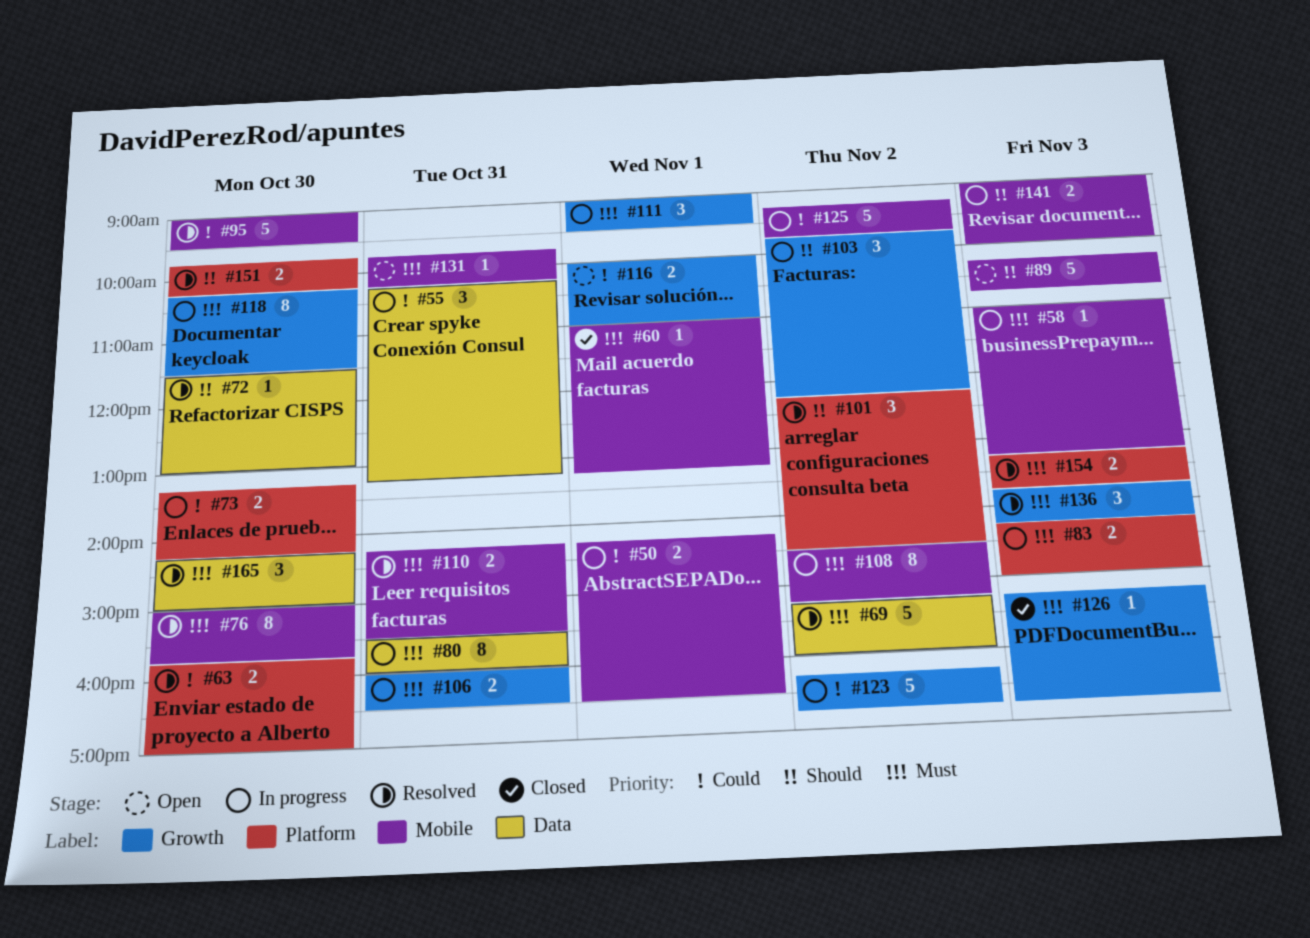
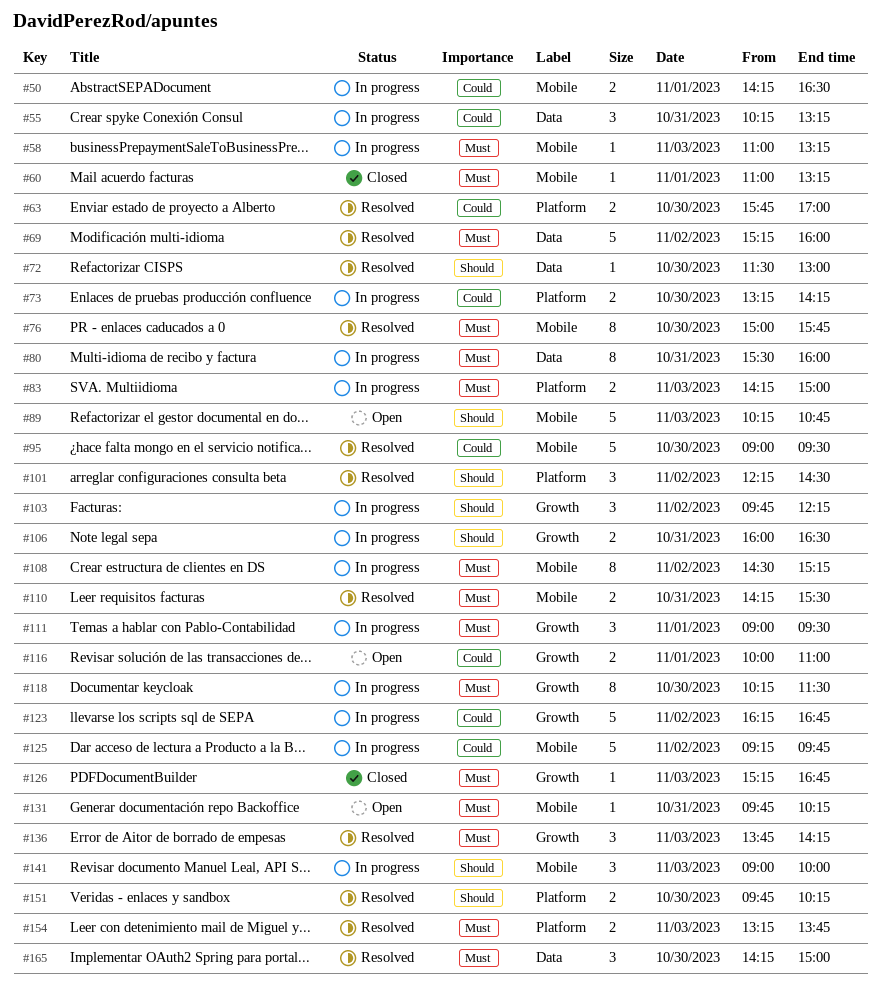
#106, priority: Must -> Should
#141, estimate: 2 -> 3

